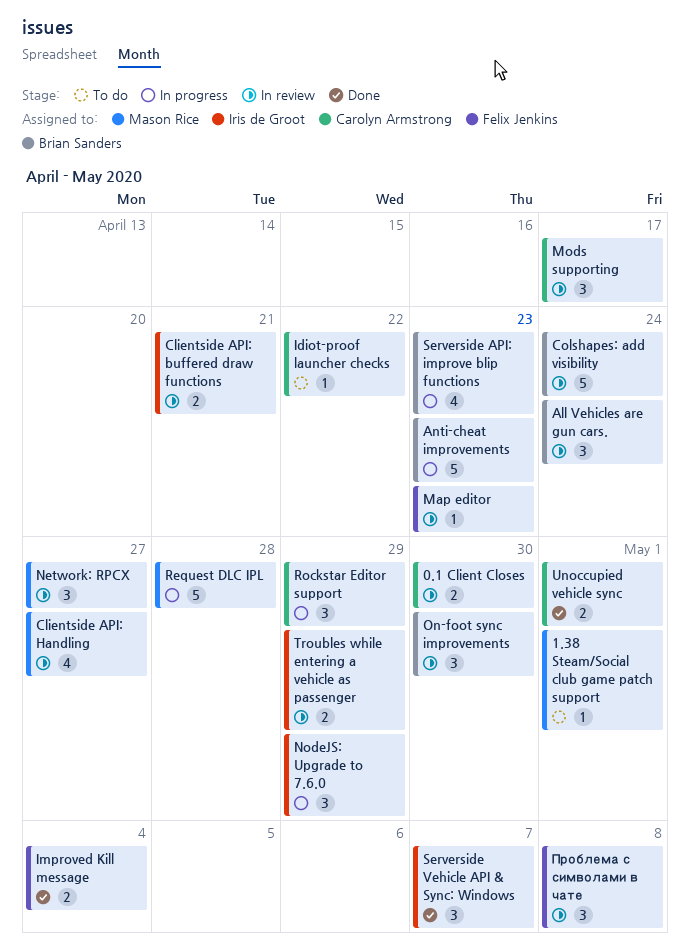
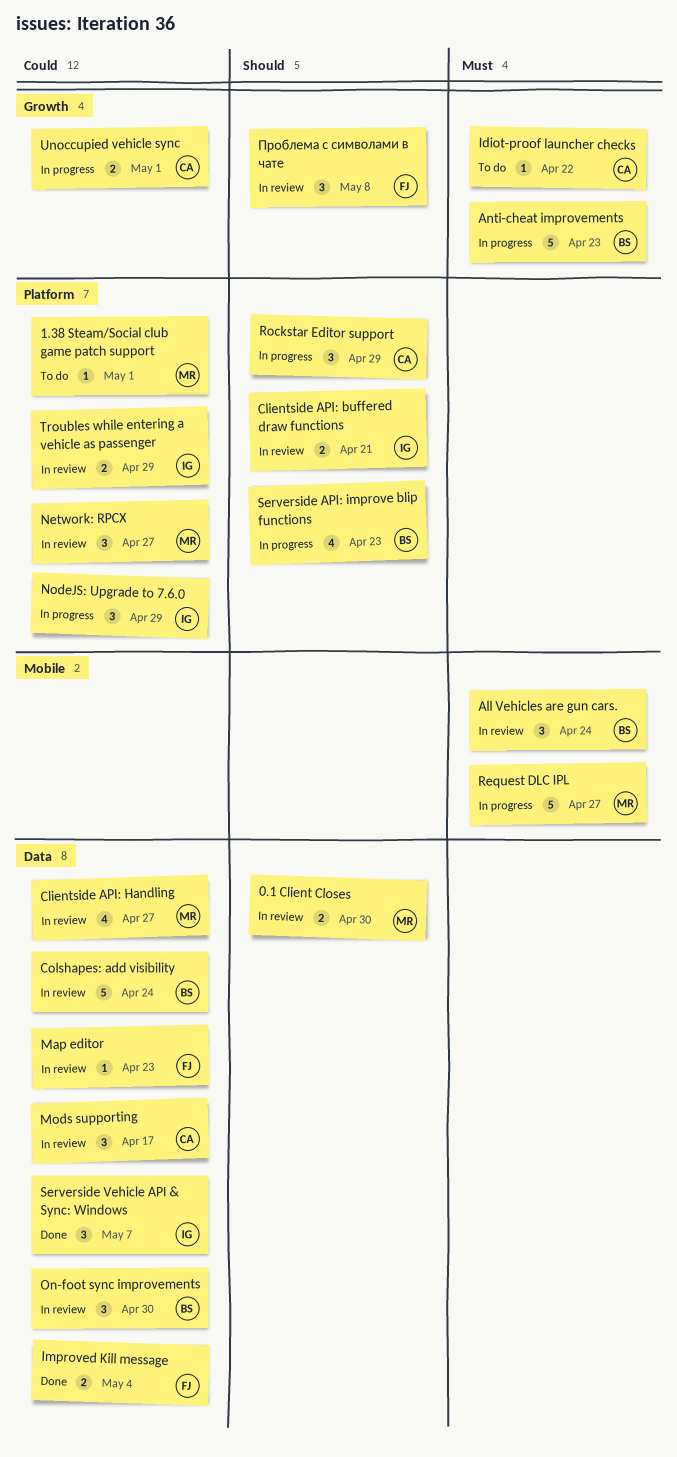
0.1 Client Closes, owner: Carolyn Armstrong -> Mason Rice
Request DLC IPL, due: Apr 28 -> Apr 27
Unoccupied vehicle sync, status: Done -> In progress

